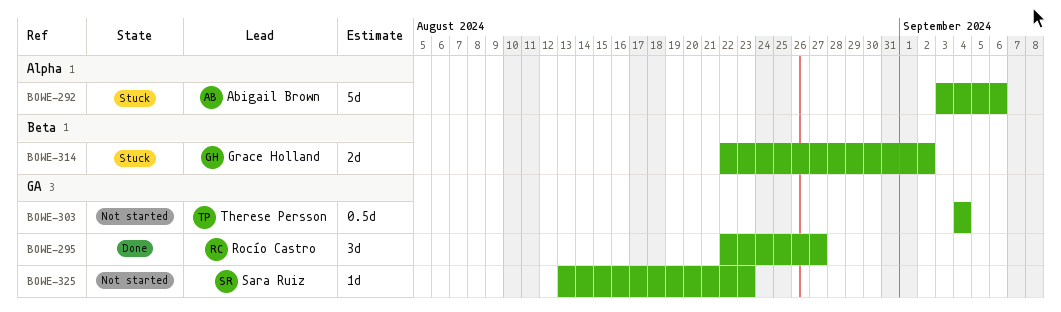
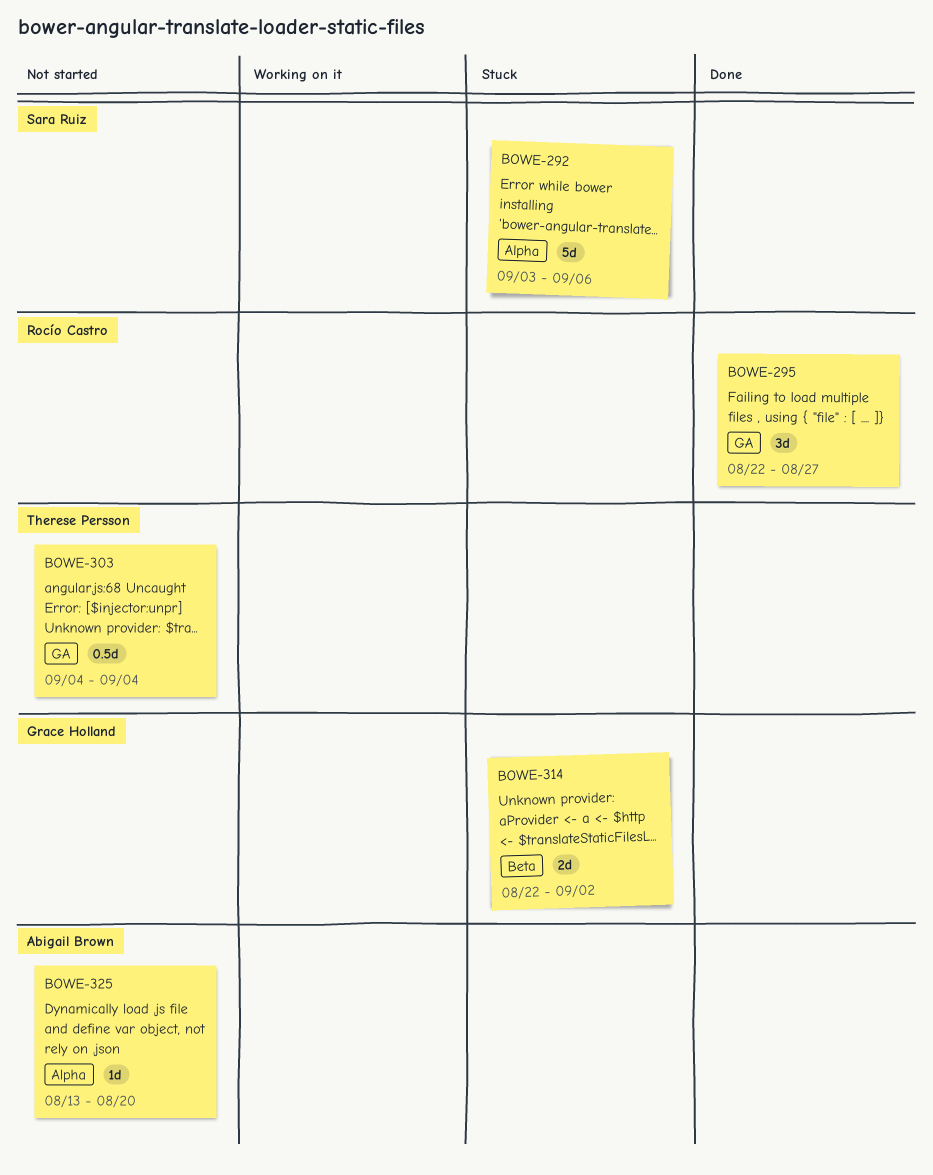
BOWE-292, owner: Abigail Brown -> Sara Ruiz
BOWE-325, owner: Sara Ruiz -> Abigail Brown
BOWE-325, label: GA -> Alpha
BOWE-325, due: Aug 23 -> Aug 20

